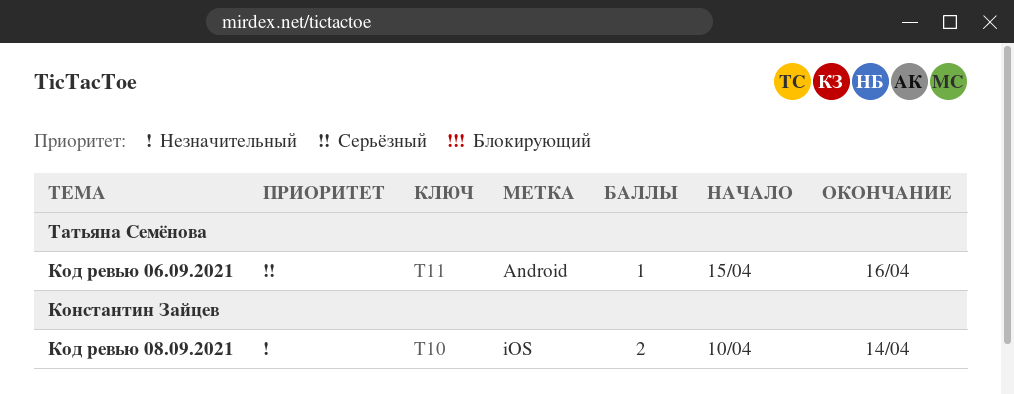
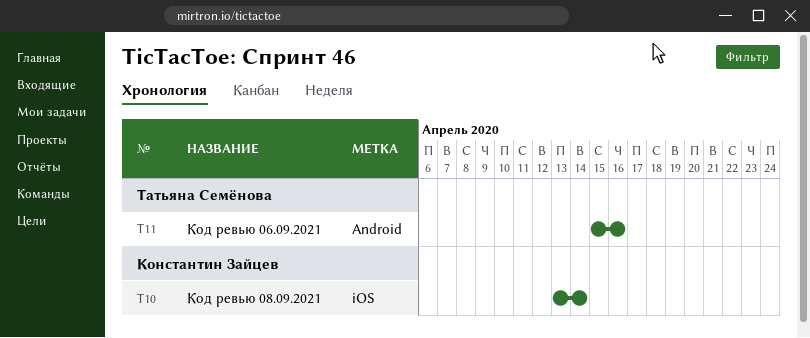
T10, start: Apr 10 -> Apr 13

